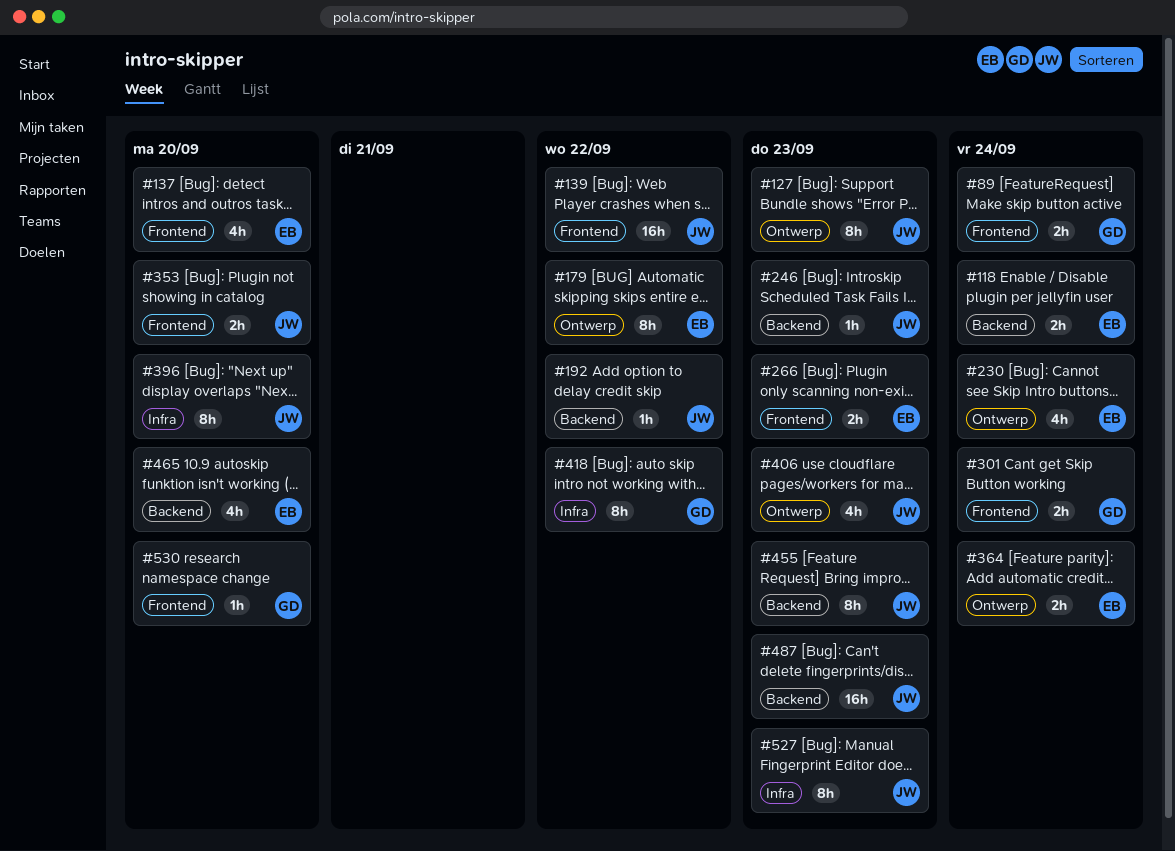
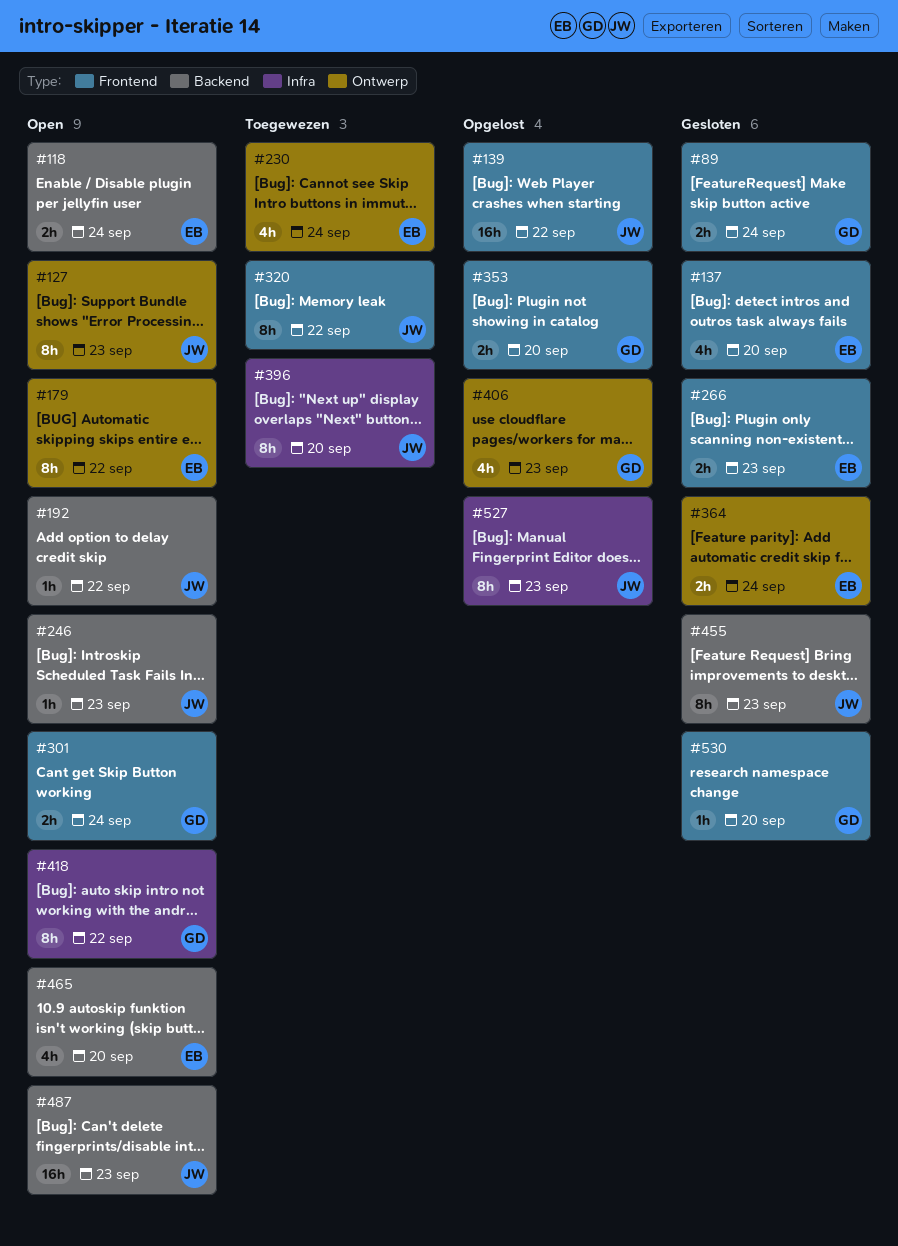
#320: none -> present
#353, owner: JW -> GD
#406, owner: JW -> GD

